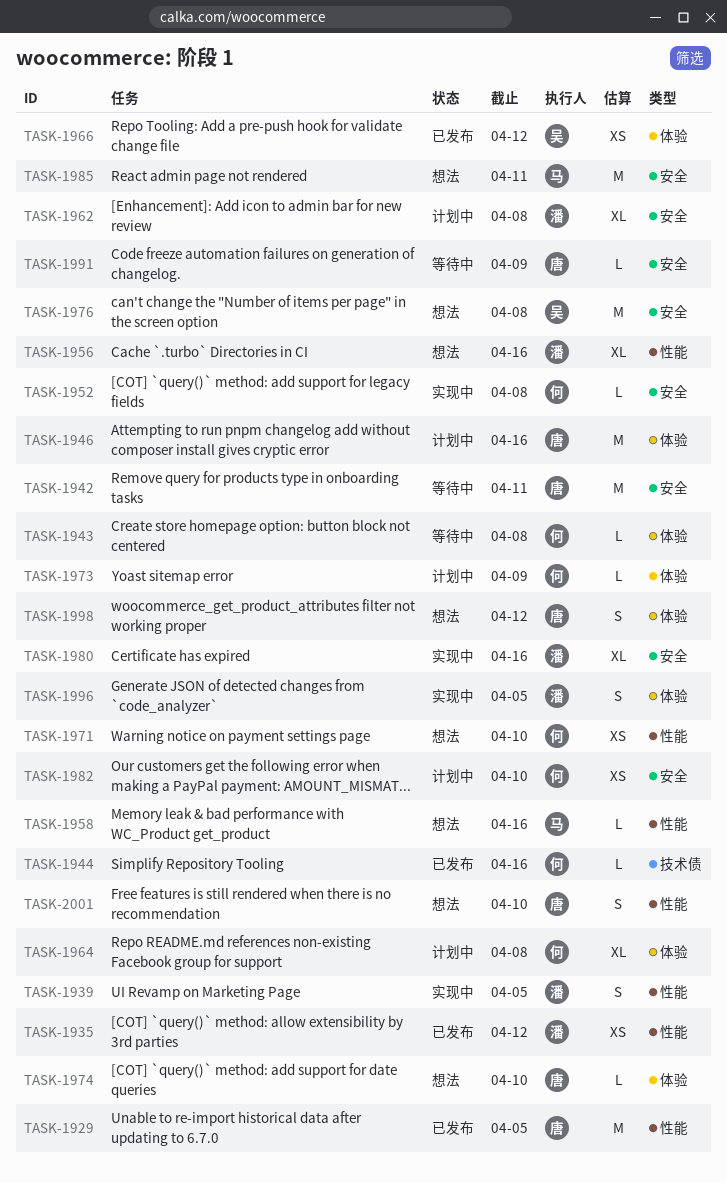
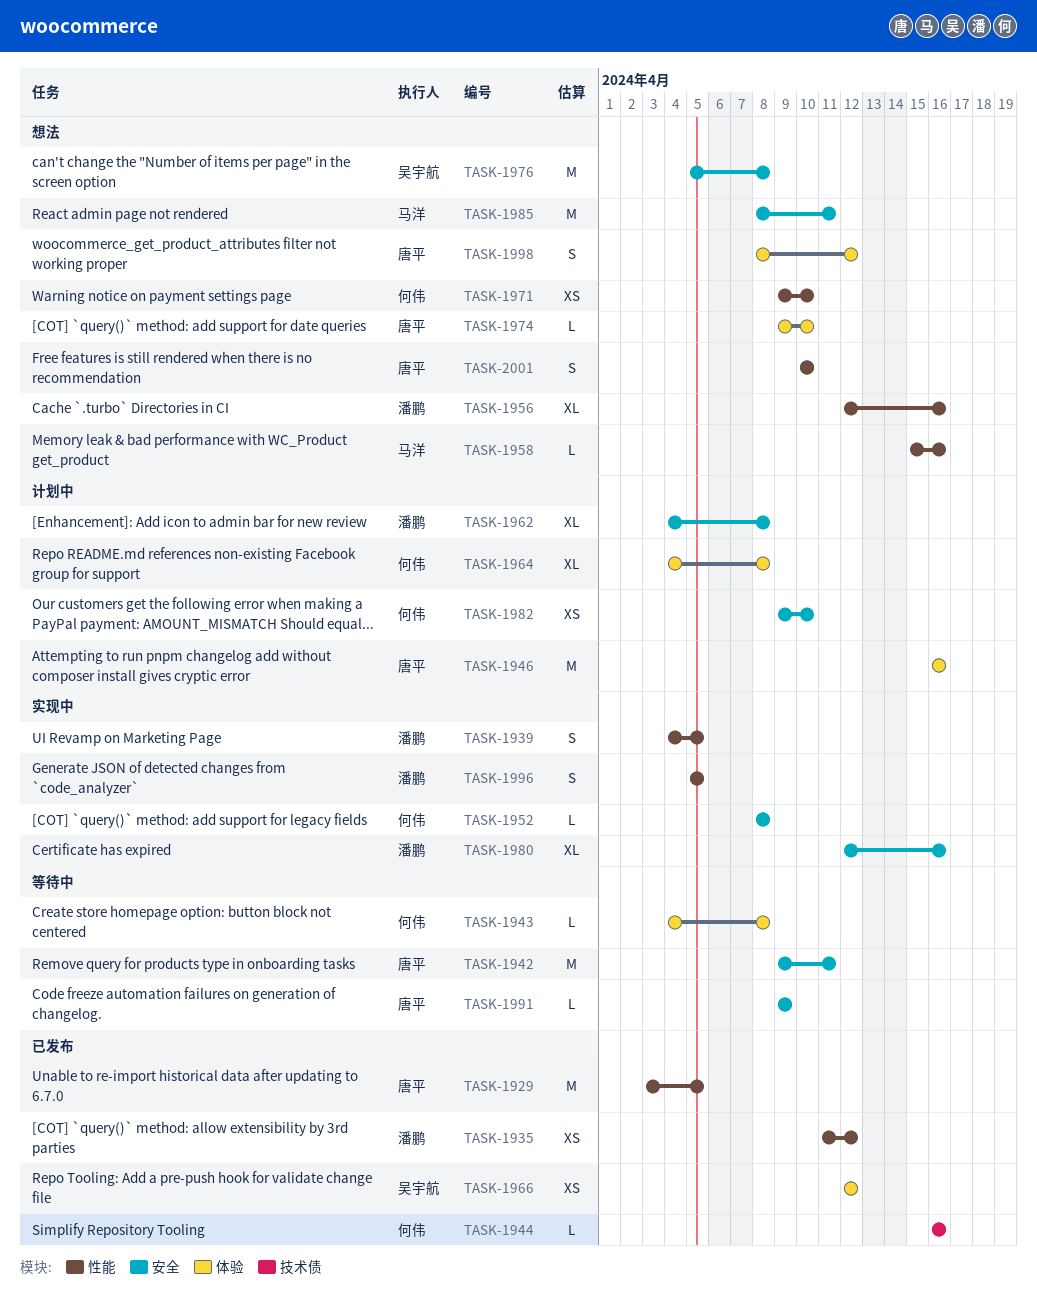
TASK-1973: present -> none
TASK-1996, label: 体验 -> 性能

